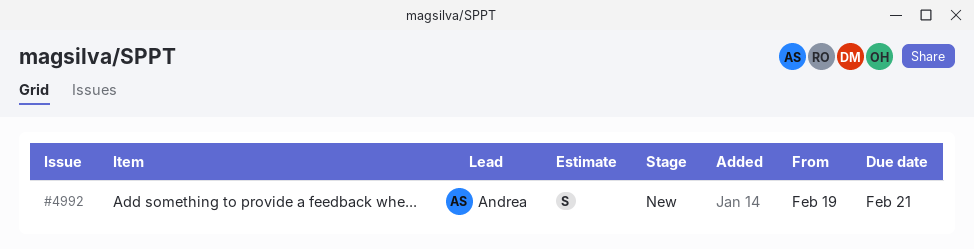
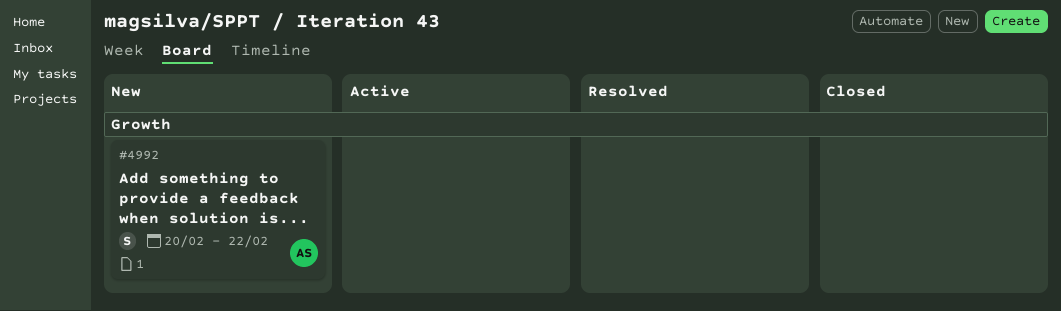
#4992, start: Feb 19 -> Feb 20
#4992, due: Feb 21 -> Feb 22

